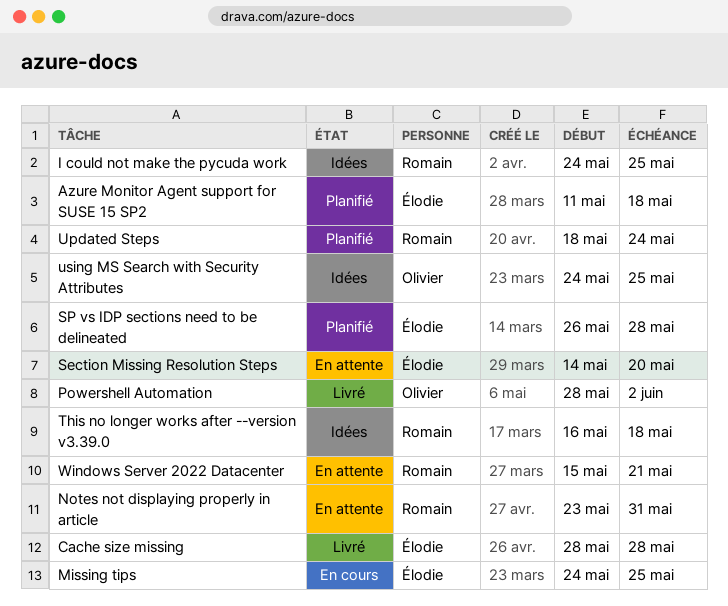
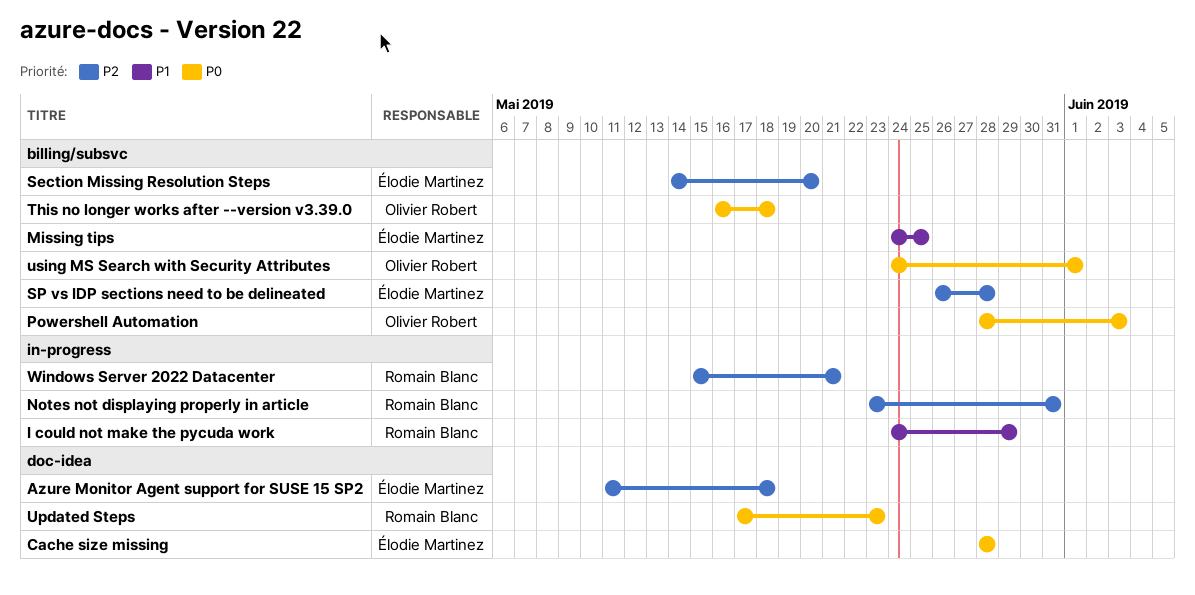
I could not make the pycuda work, due: May 25 -> May 29
Powershell Automation, due: Jun 2 -> Jun 3
This no longer works after --version v3.39.0, owner: Romain Blanc -> Olivier Robert
Updated Steps, start: May 18 -> May 17
Updated Steps, due: May 24 -> May 23
using MS Search with Security Attributes, due: May 25 -> Jun 1

